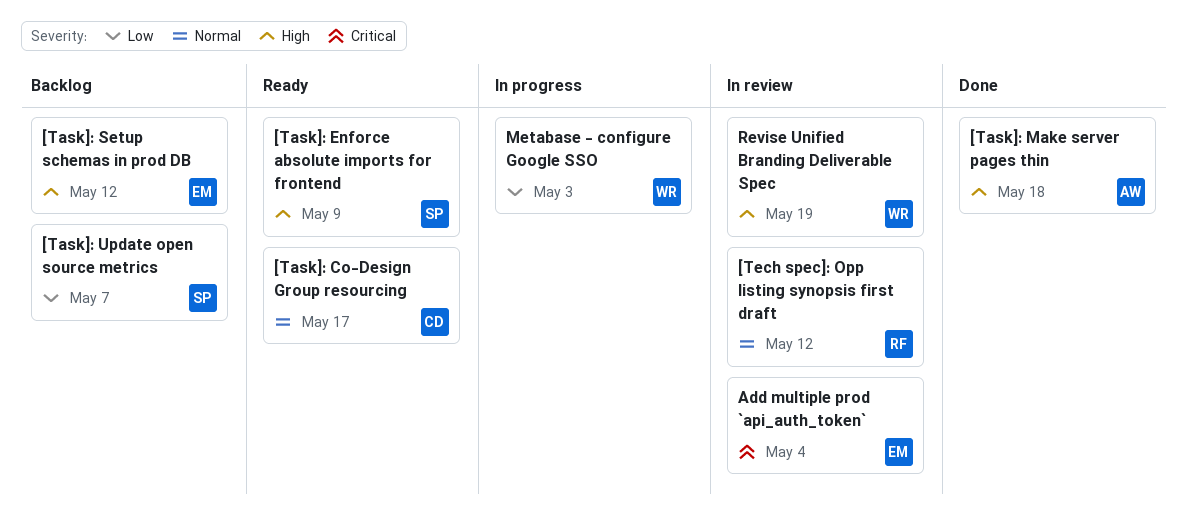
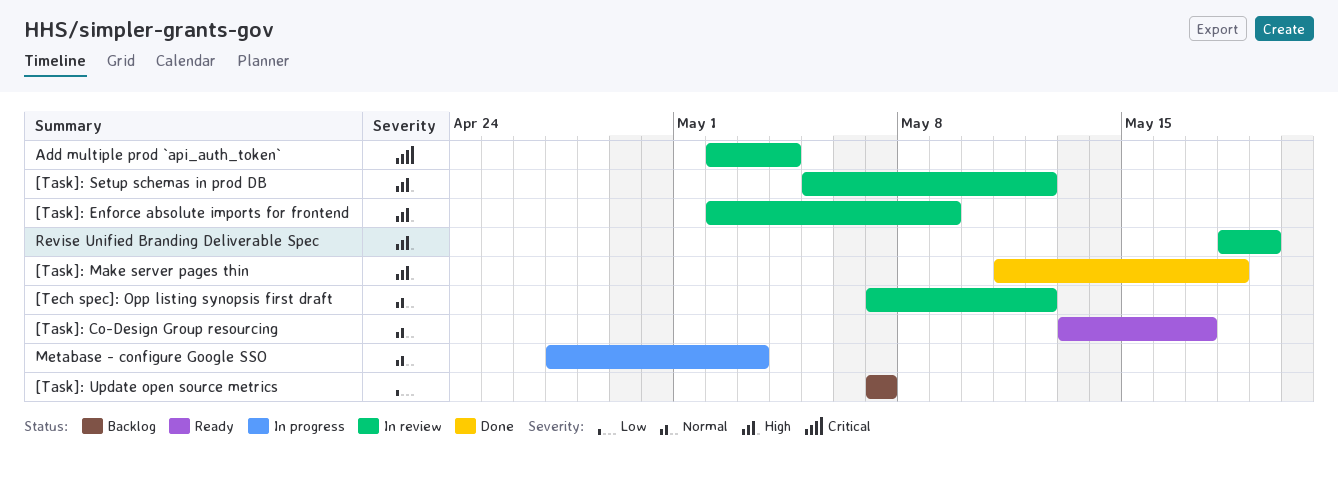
[Task]: Enforce absolute imports for frontend, status: Ready -> In review
[Task]: Setup schemas in prod DB, status: Backlog -> In review
Metabase - configure Google SSO, priority: Low -> Normal

